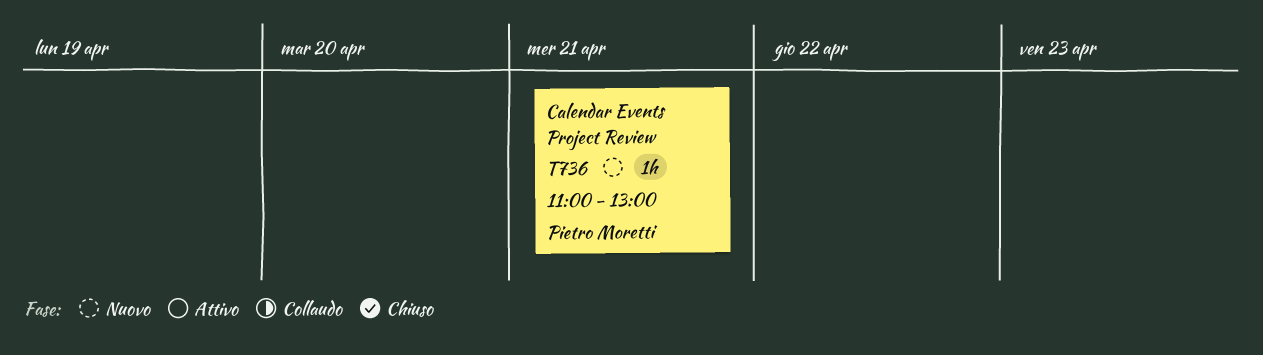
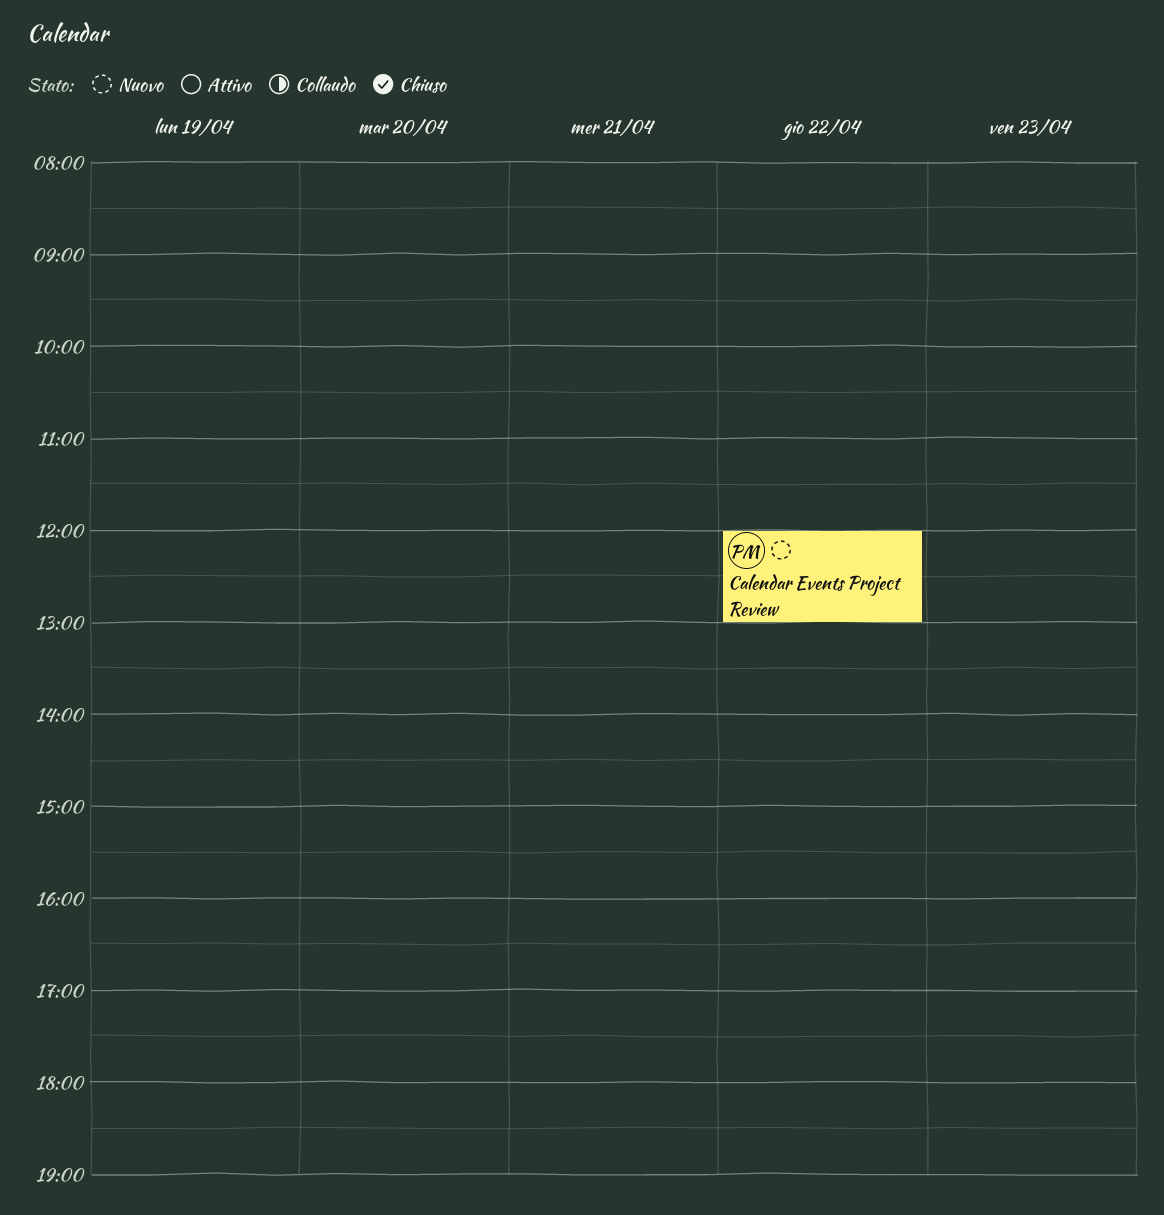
Calendar Events Project Review, day: Apr 21 -> Apr 22
Calendar Events Project Review, begins: 11:00 -> 12:00

